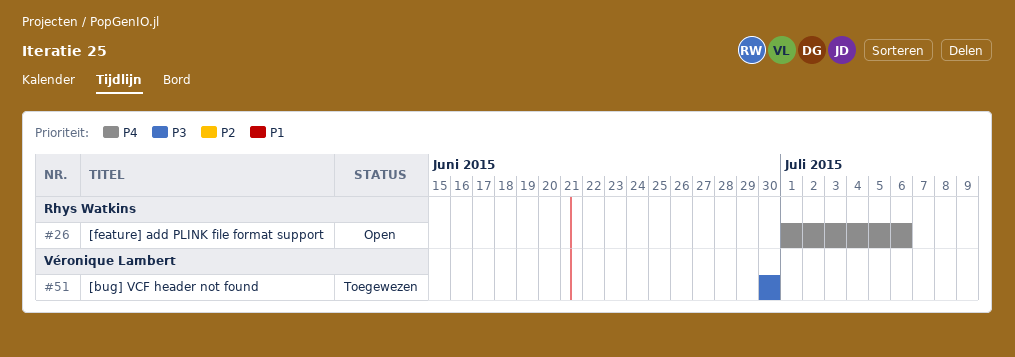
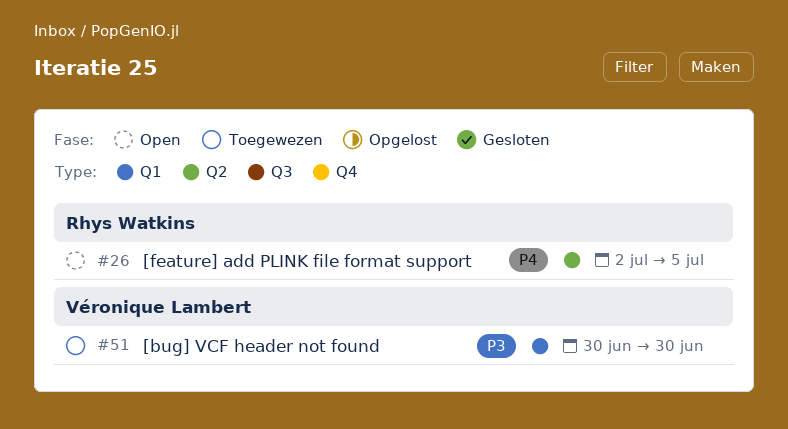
#26, start: Jul 1 -> Jul 2
#26, due: Jul 6 -> Jul 5

